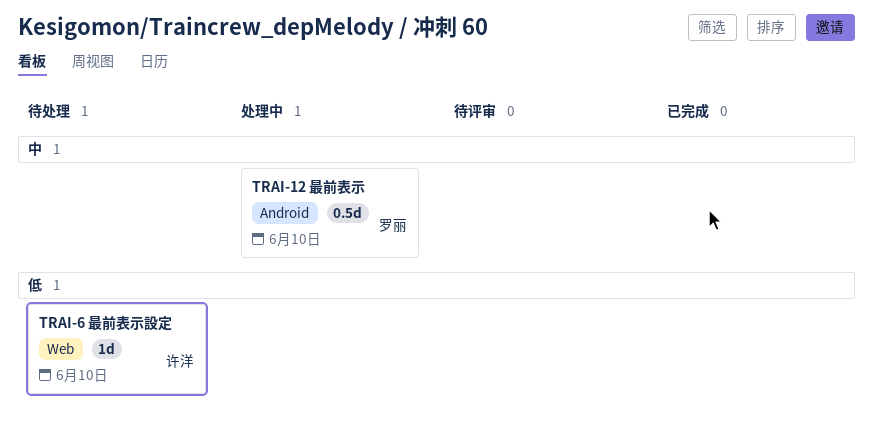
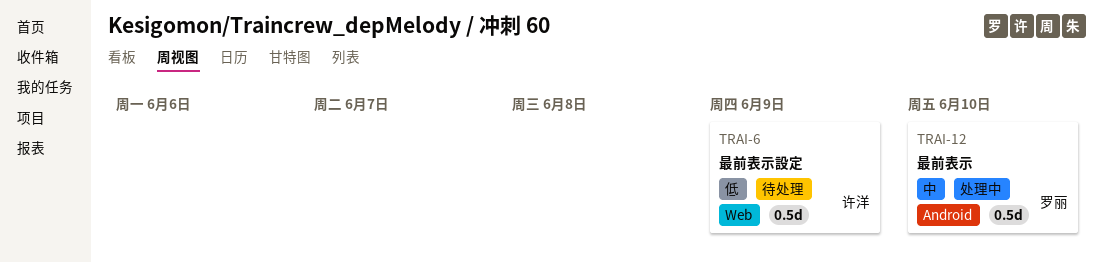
TRAI-6, estimate: 1d -> 0.5d
TRAI-6, due: Jun 10 -> Jun 9

